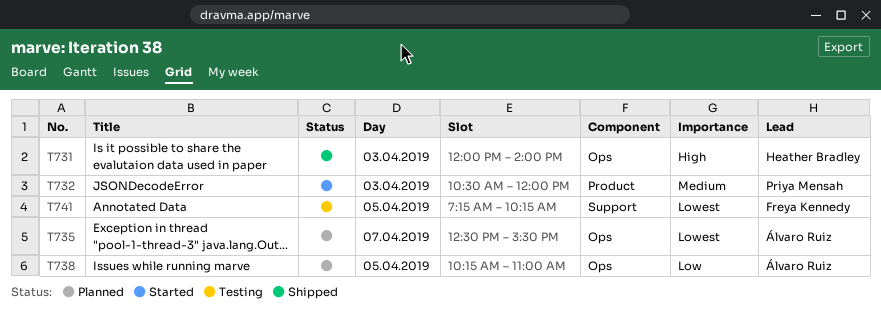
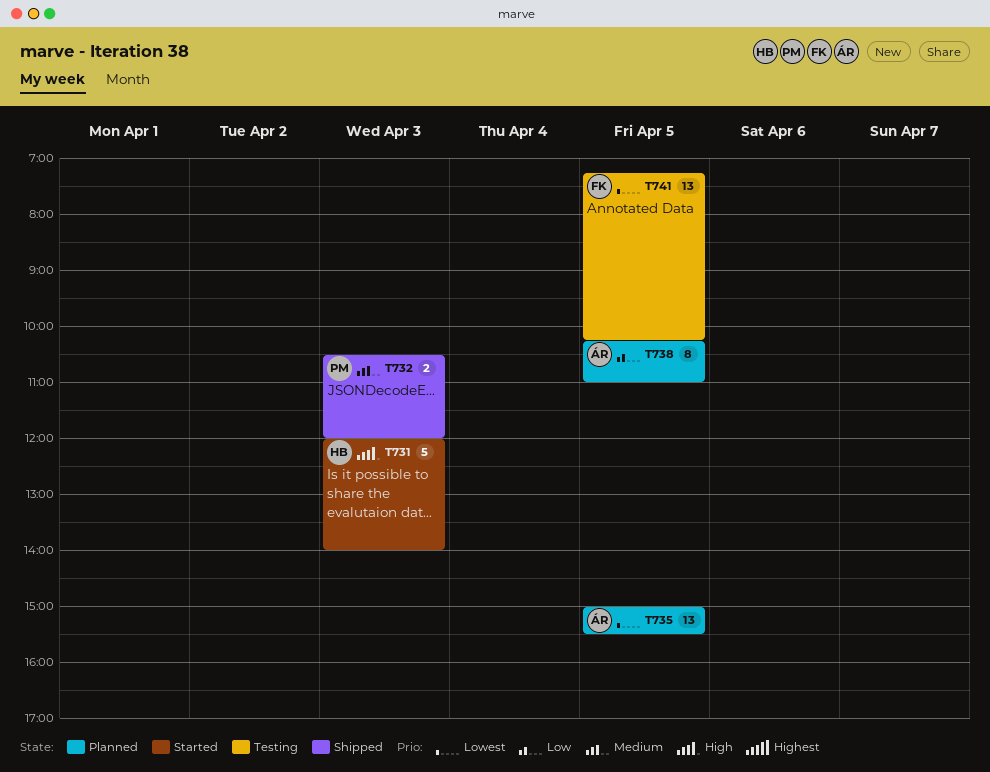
T731, status: Shipped -> Started
T732, status: Started -> Shipped
T735, day: Apr 7 -> Apr 5
T735, begins: 12:30 -> 15:00

